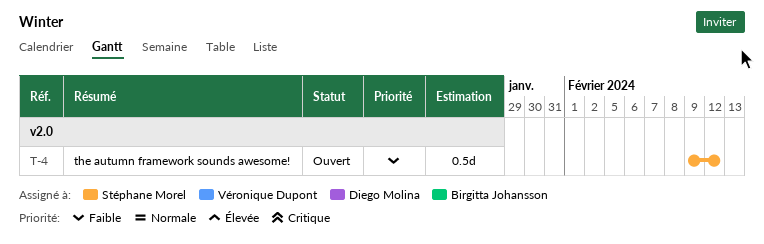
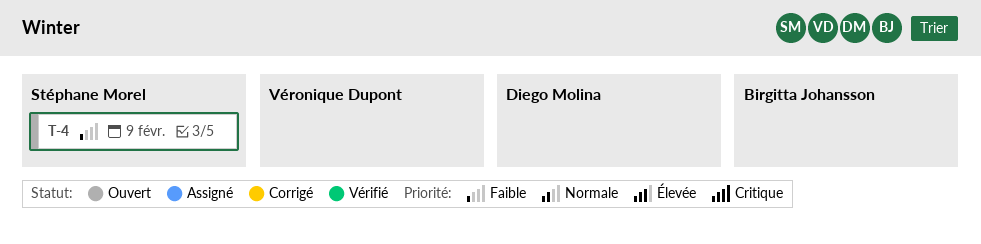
T-4, due: Feb 12 -> Feb 9

